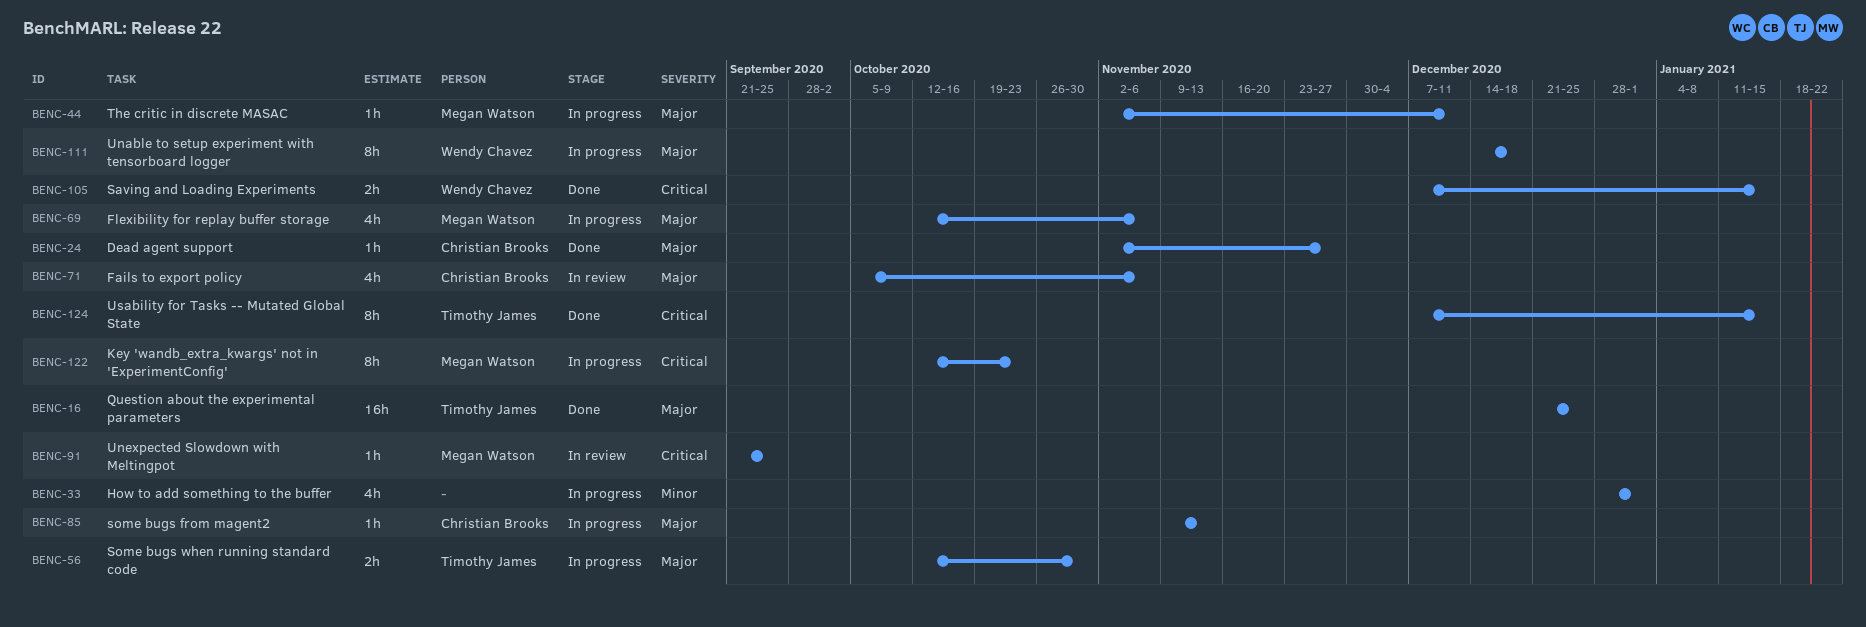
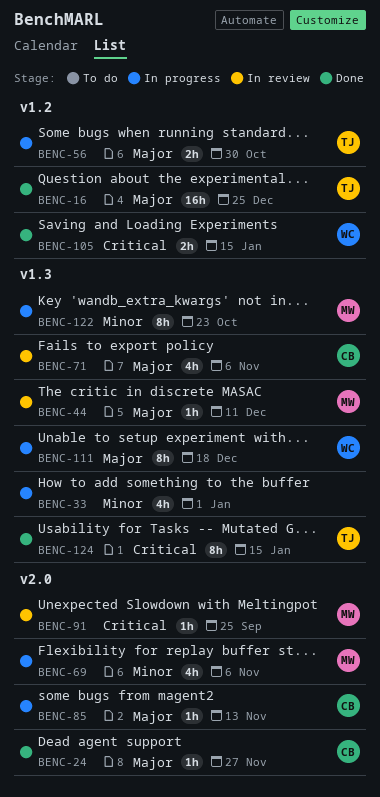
BENC-44, status: In progress -> In review
BENC-69, priority: Major -> Minor
BENC-122, priority: Critical -> Minor

